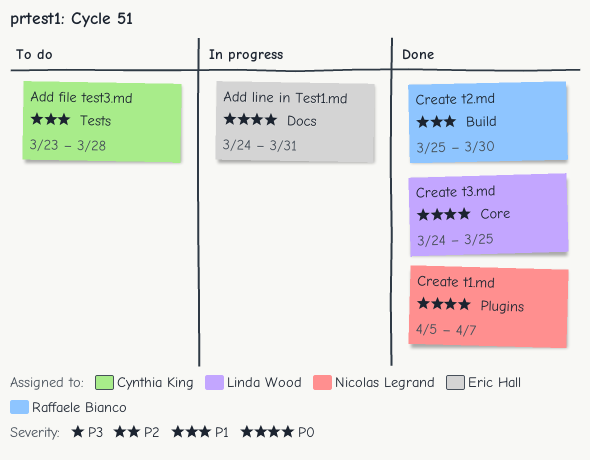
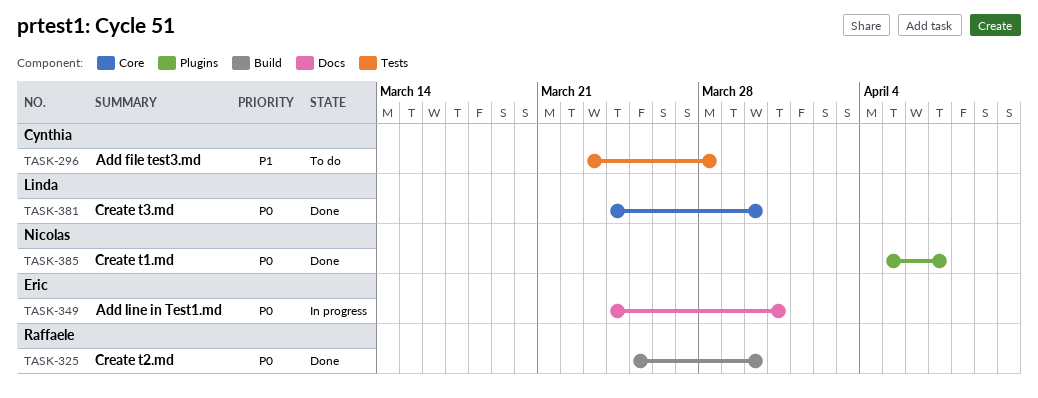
Create t2.md, priority: P1 -> P0
Create t3.md, due: Mar 25 -> Mar 30

